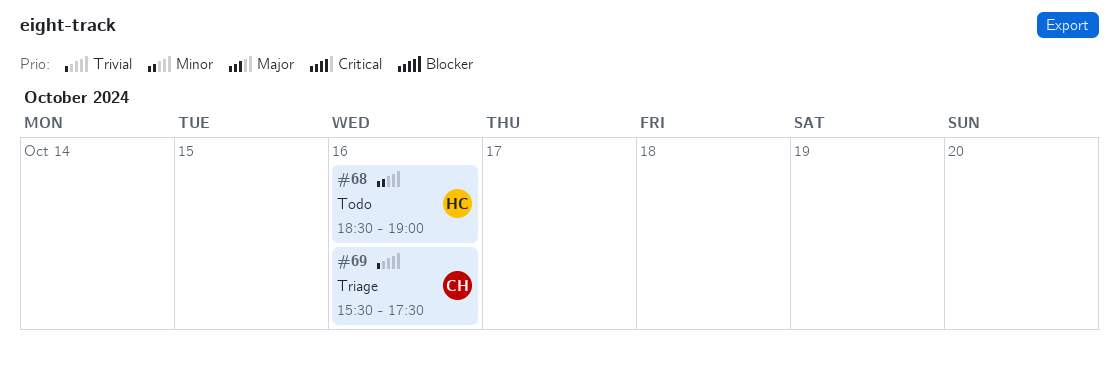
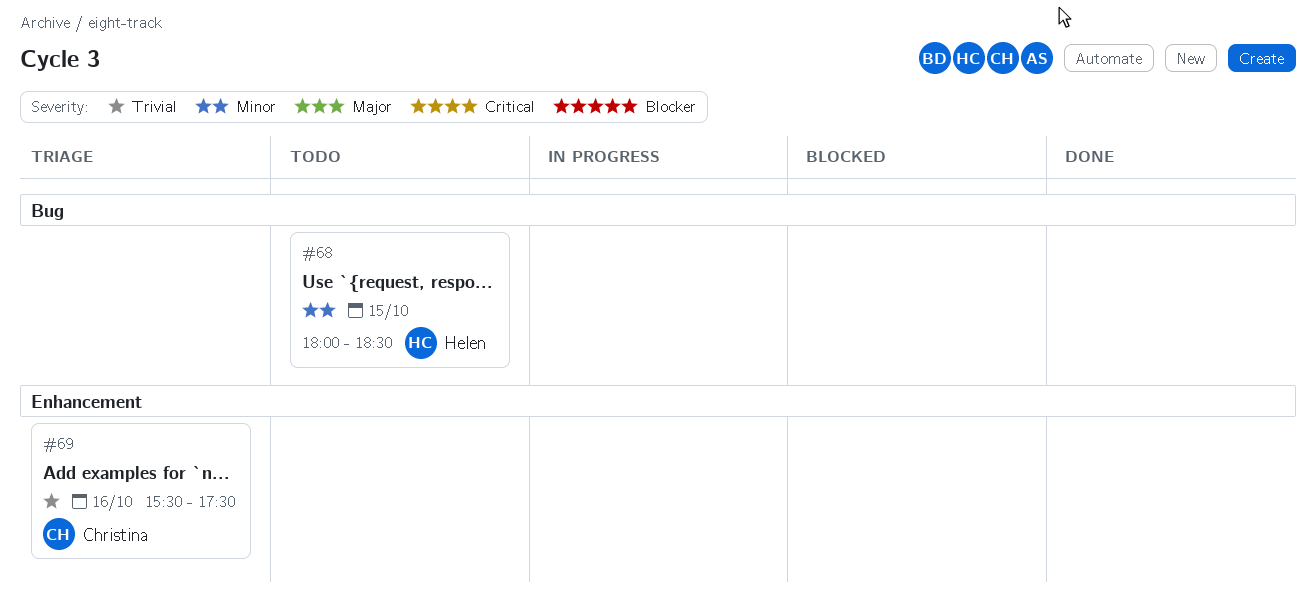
#68, day: Oct 16 -> Oct 15
#68, begins: 18:30 -> 18:00
#68, ends: 19:00 -> 18:30

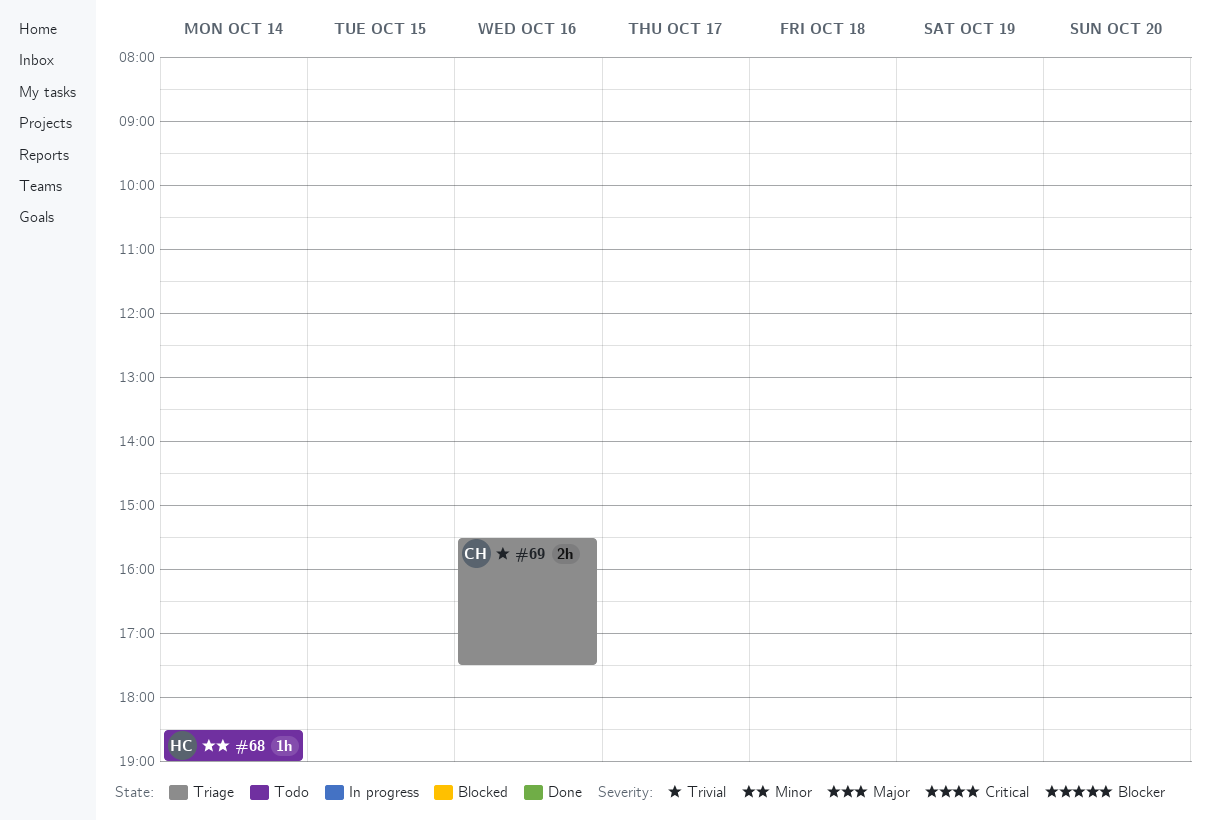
#68, day: Oct 15 -> Oct 14
#68, begins: 18:00 -> 18:30
#68, ends: 18:30 -> 19:00

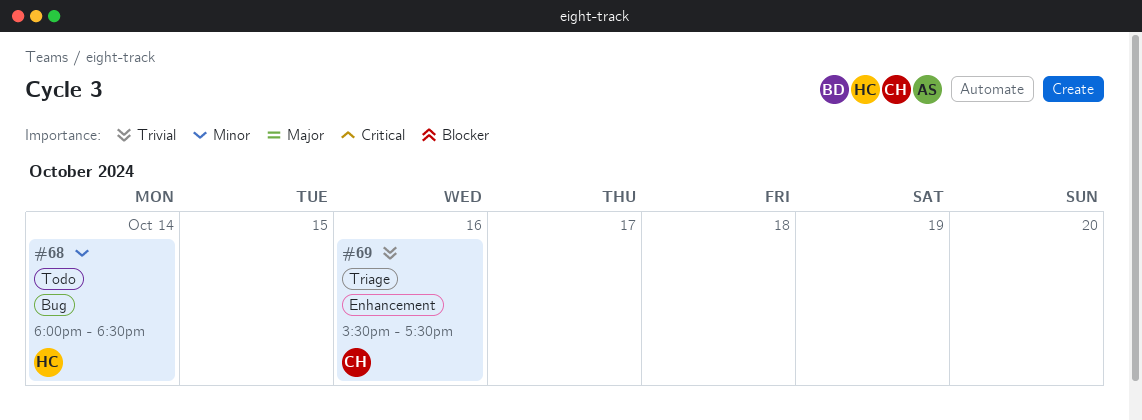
#68, begins: 18:30 -> 18:00
#68, ends: 19:00 -> 18:30

